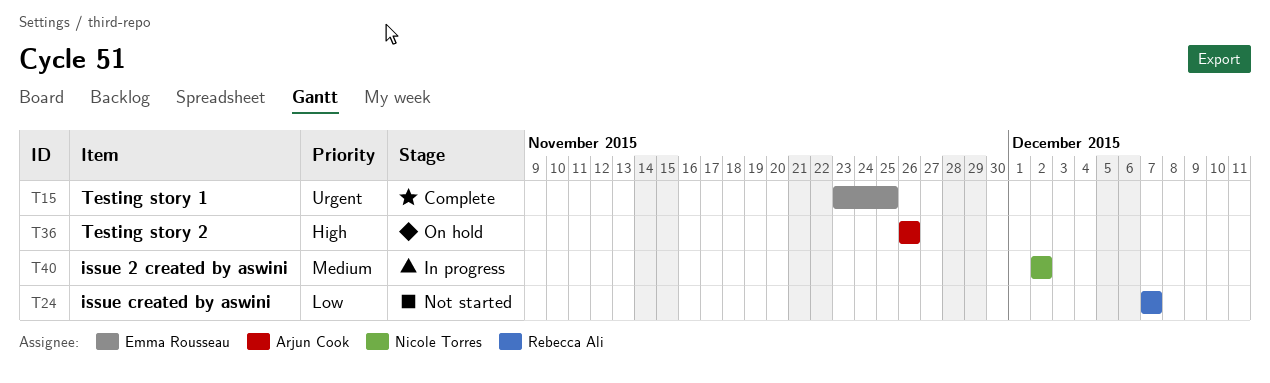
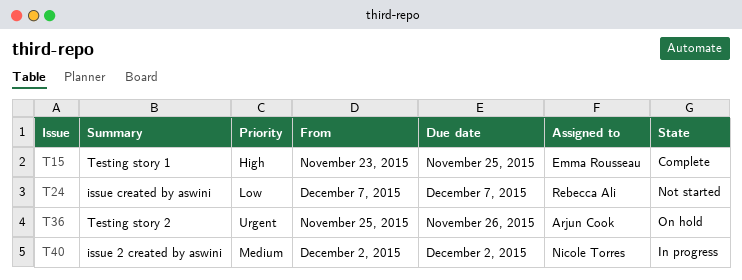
T15, priority: Urgent -> High
T36, priority: High -> Urgent
T36, start: Nov 26 -> Nov 25

